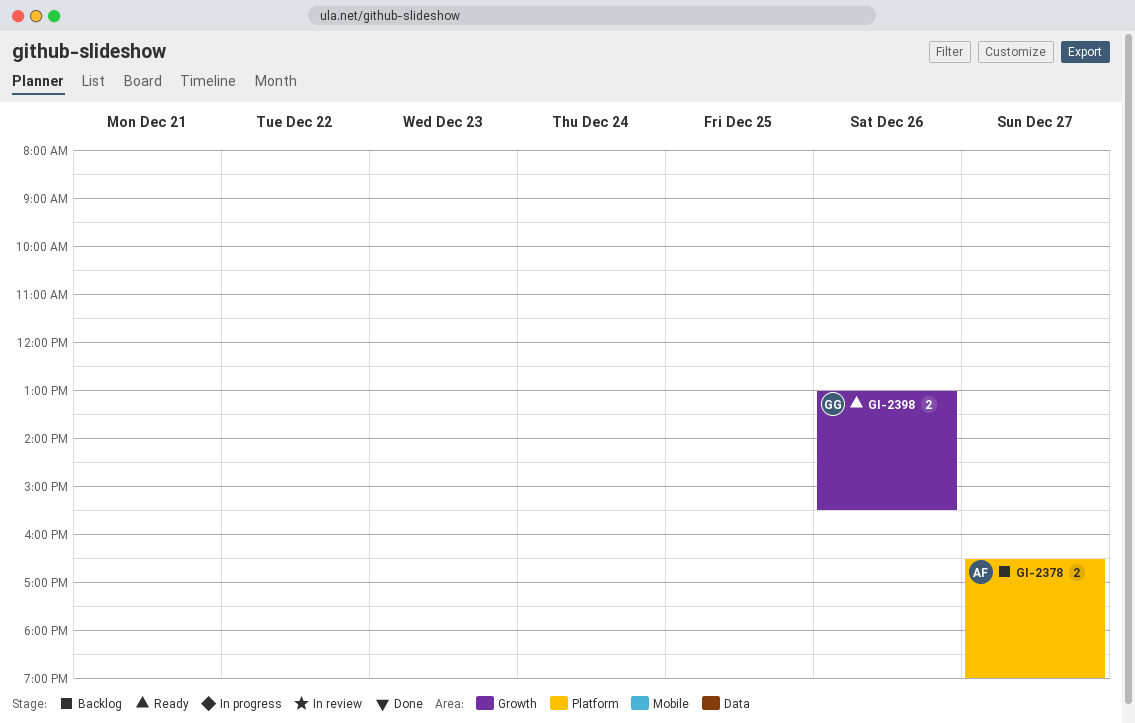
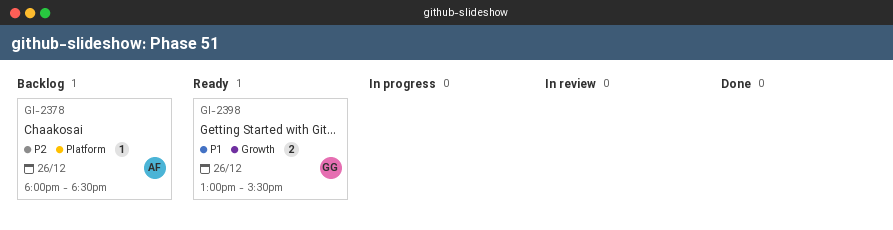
GI-2378, estimate: 2 -> 1
GI-2378, day: Dec 27 -> Dec 26
GI-2378, begins: 16:30 -> 18:00
GI-2378, ends: 19:00 -> 18:30

